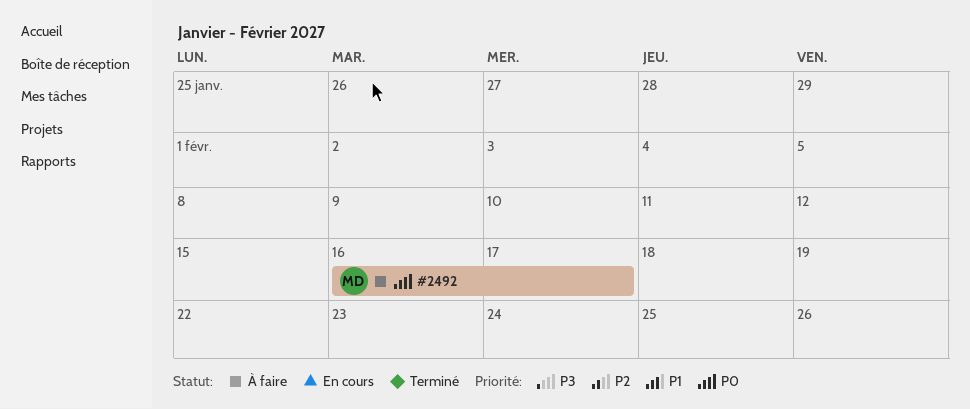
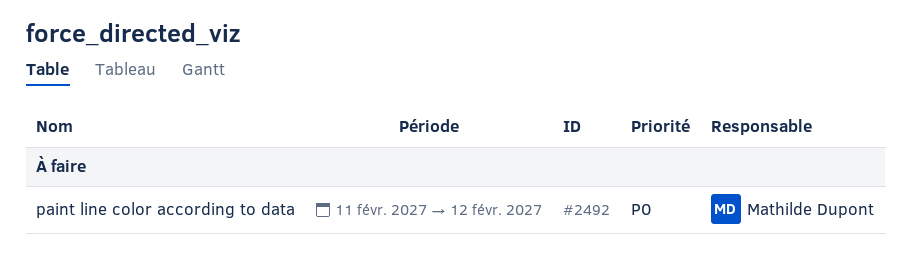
#2492, start: Feb 16 -> Feb 11
#2492, due: Feb 17 -> Feb 12

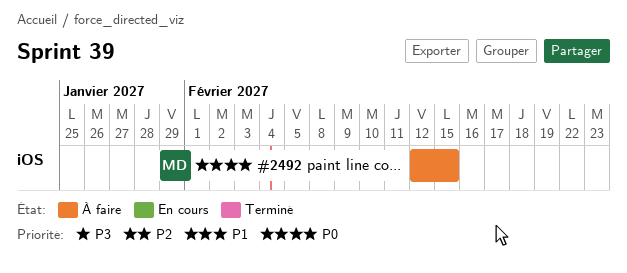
#2492, start: Feb 11 -> Feb 12
#2492, due: Feb 12 -> Feb 15

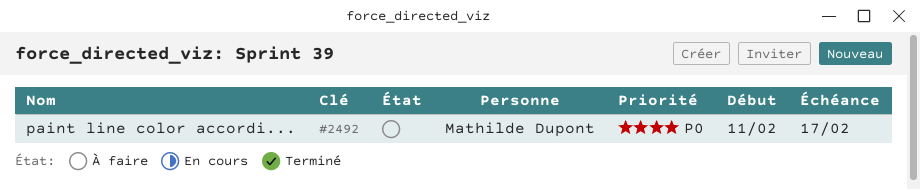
#2492, start: Feb 12 -> Feb 11
#2492, due: Feb 15 -> Feb 17

